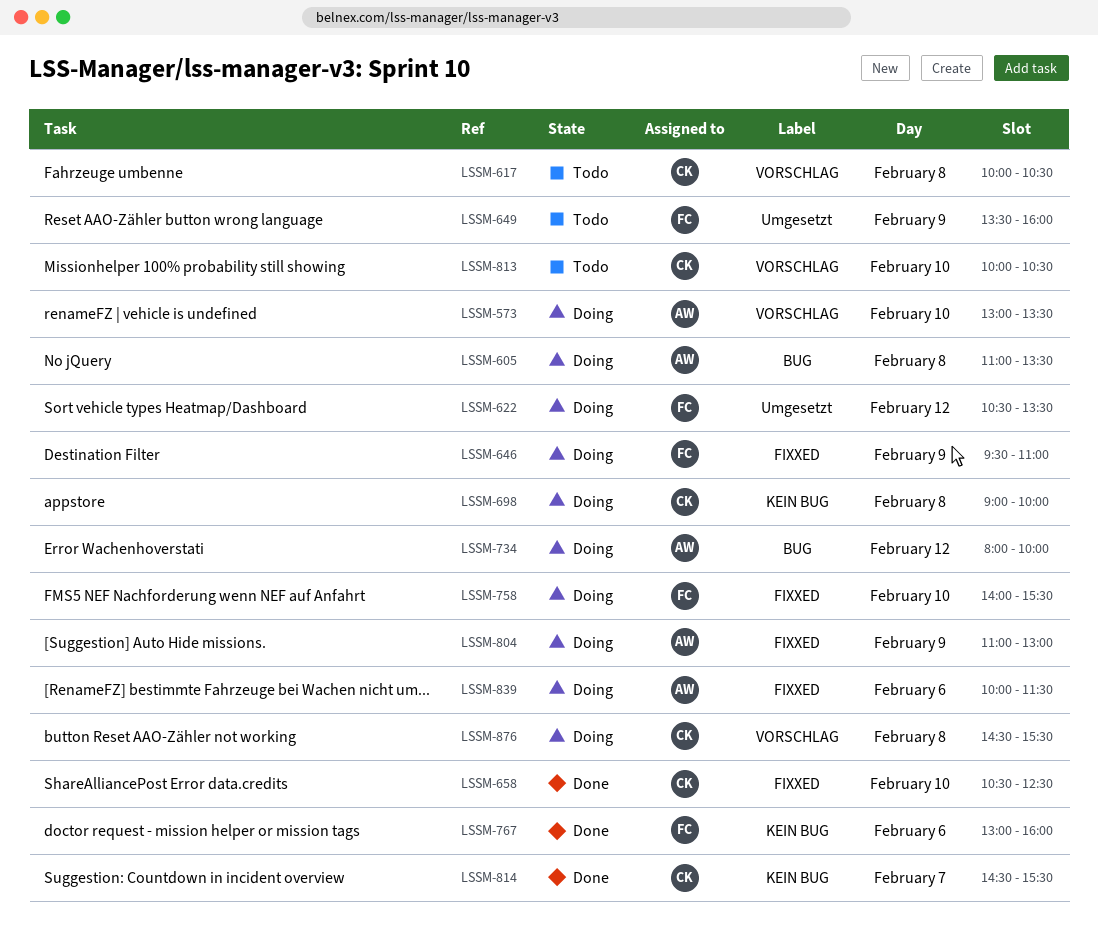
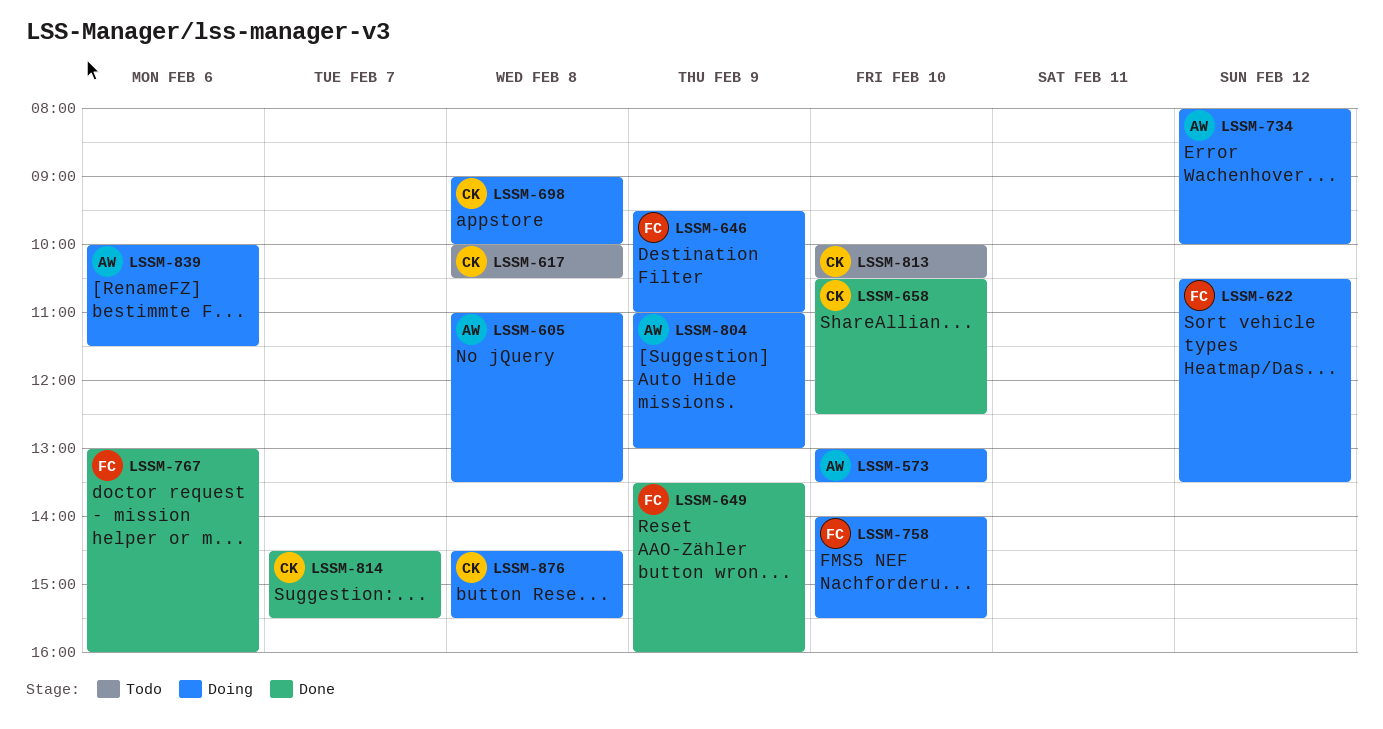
LSSM-649, status: Todo -> Done

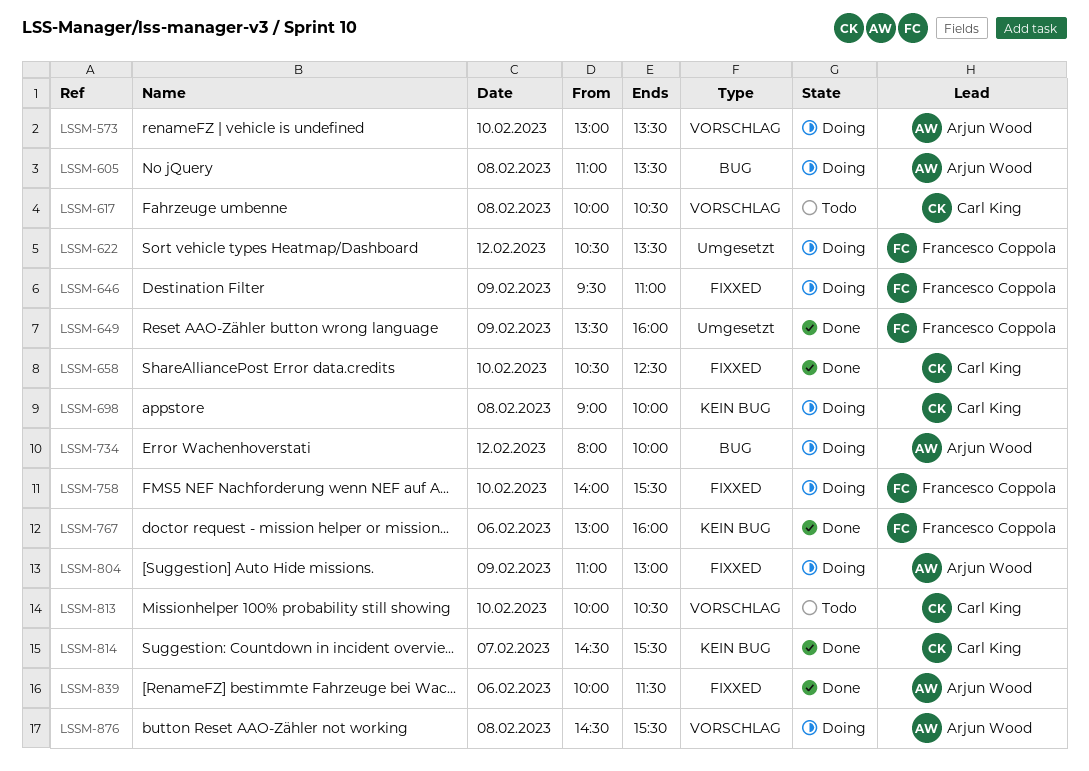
LSSM-839, status: Doing -> Done
LSSM-876, owner: Carl King -> Arjun Wood

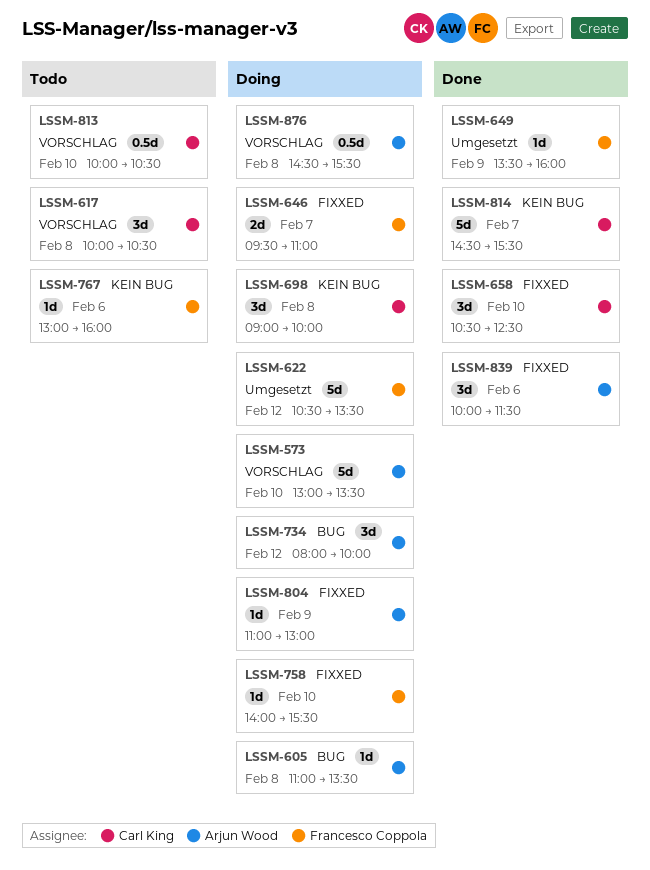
LSSM-646, day: Feb 9 -> Feb 7
LSSM-767, status: Done -> Todo

